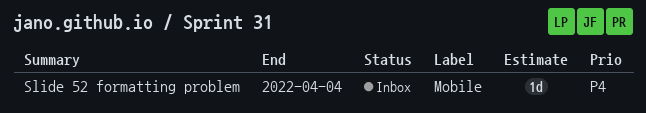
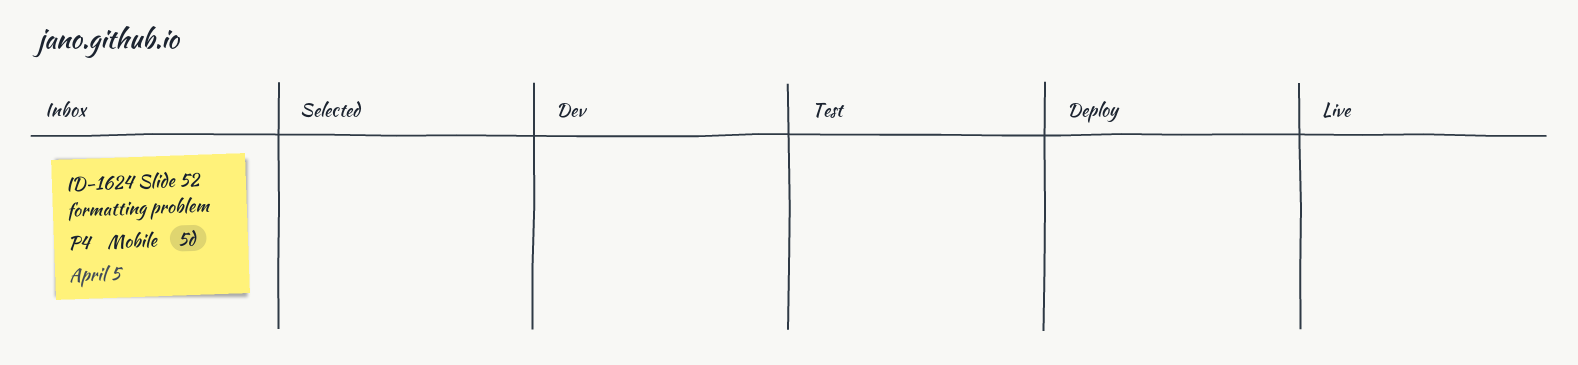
Slide 52 formatting problem, estimate: 1d -> 5d
Slide 52 formatting problem, due: Apr 4 -> Apr 5

